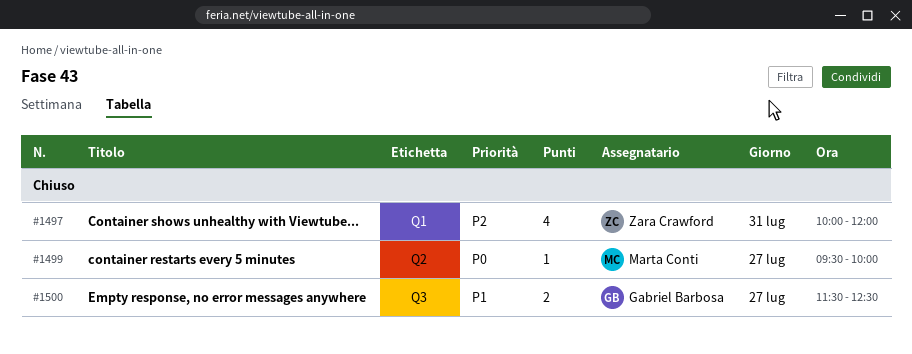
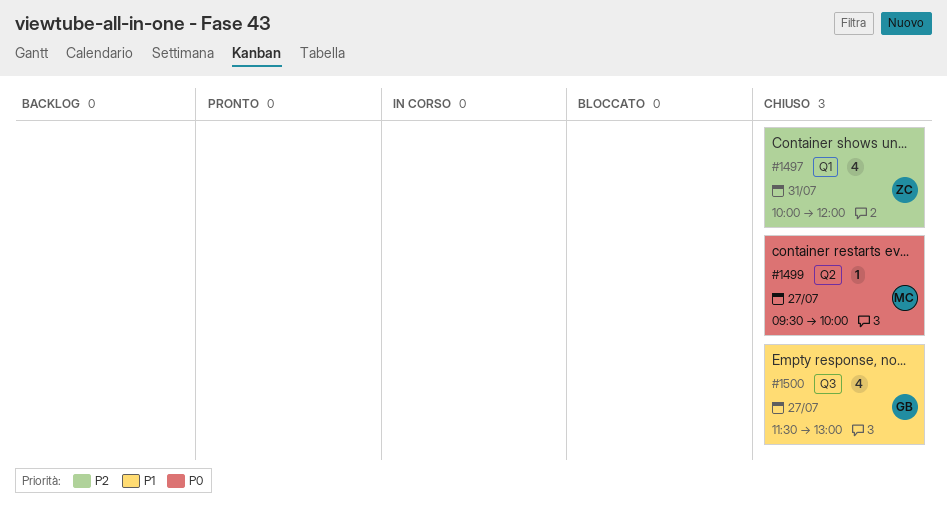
#1500, estimate: 2 -> 4
#1500, ends: 12:30 -> 13:00

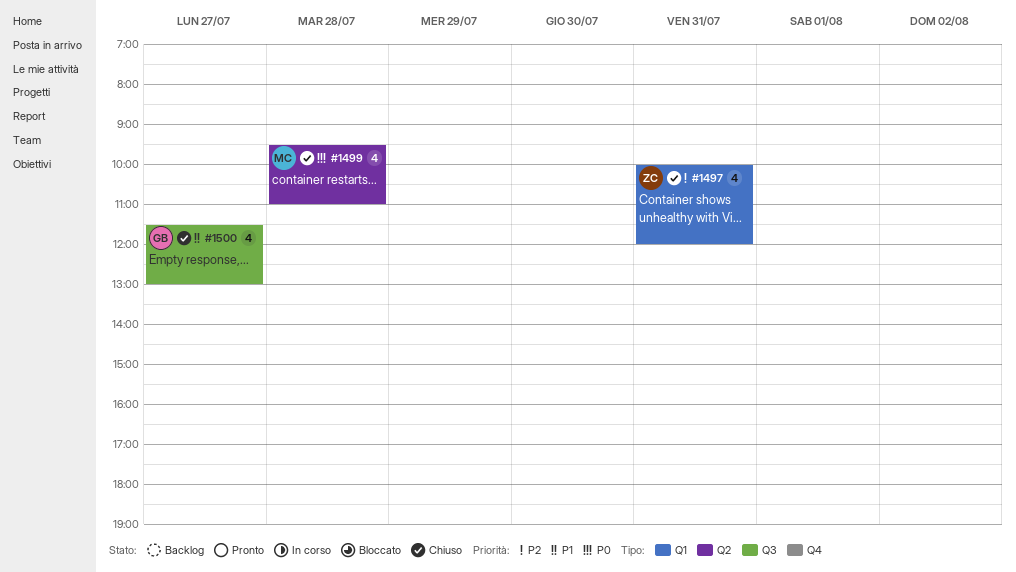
#1499, estimate: 1 -> 4
#1499, day: Jul 27 -> Jul 28
#1499, ends: 10:00 -> 11:00

